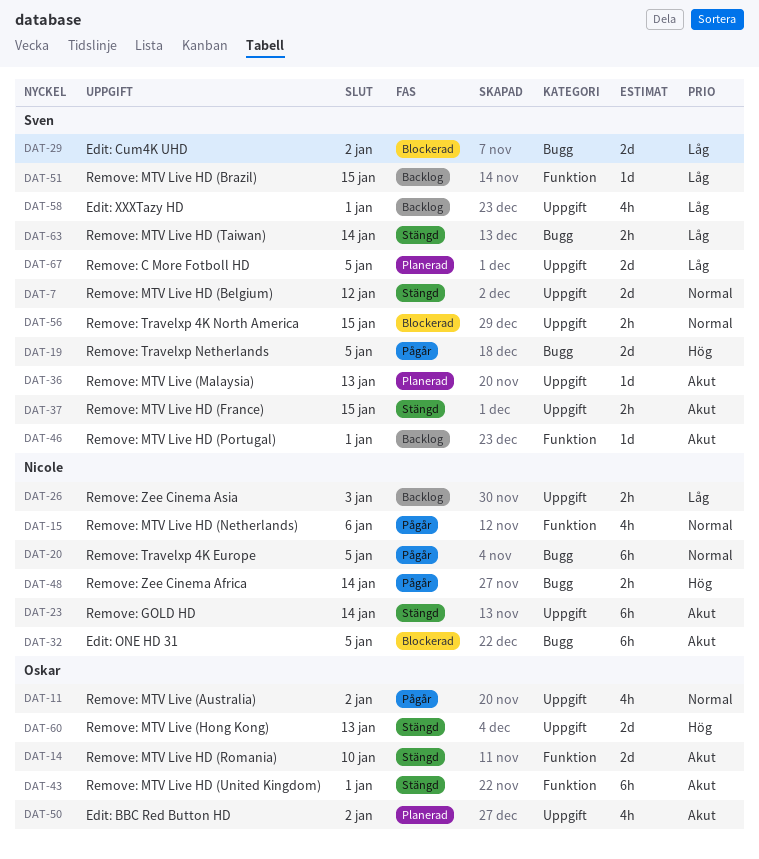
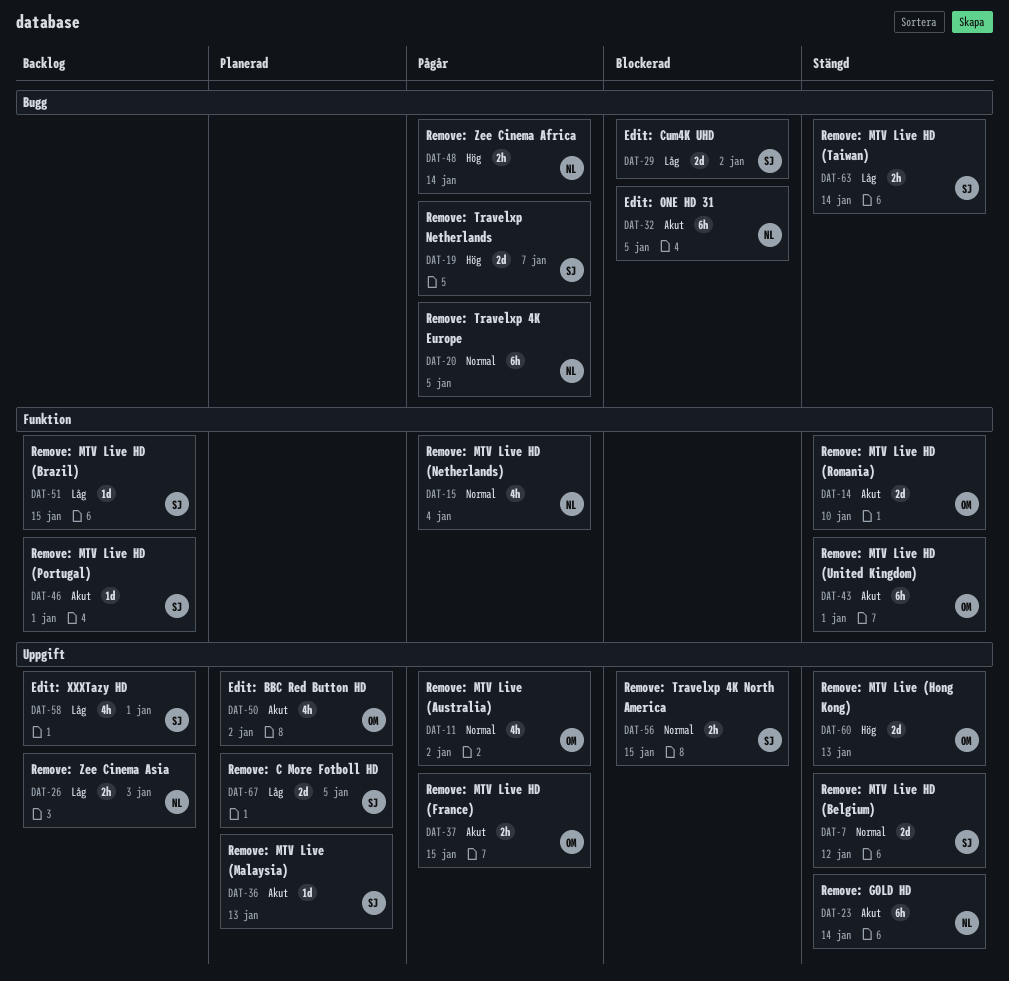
DAT-15, due: Jan 6 -> Jan 4
DAT-19, due: Jan 5 -> Jan 7
DAT-37, status: Stängd -> Pågår
DAT-37, owner: Sven -> Oskar

